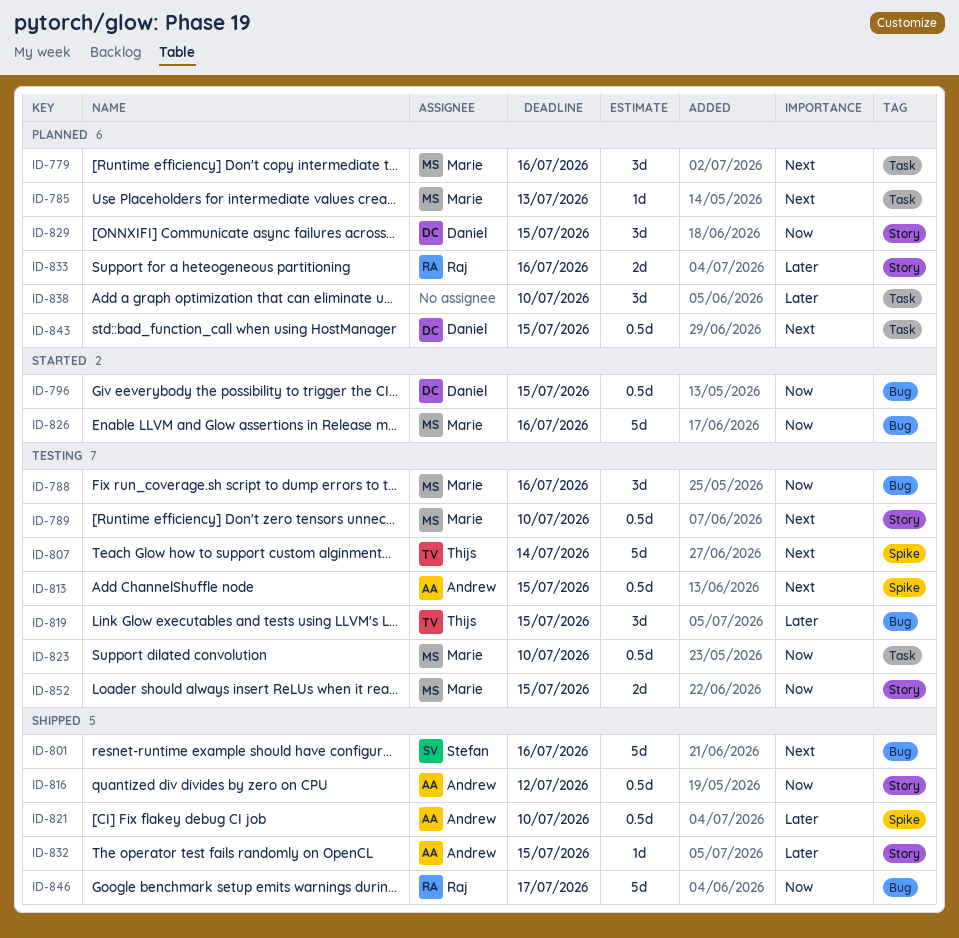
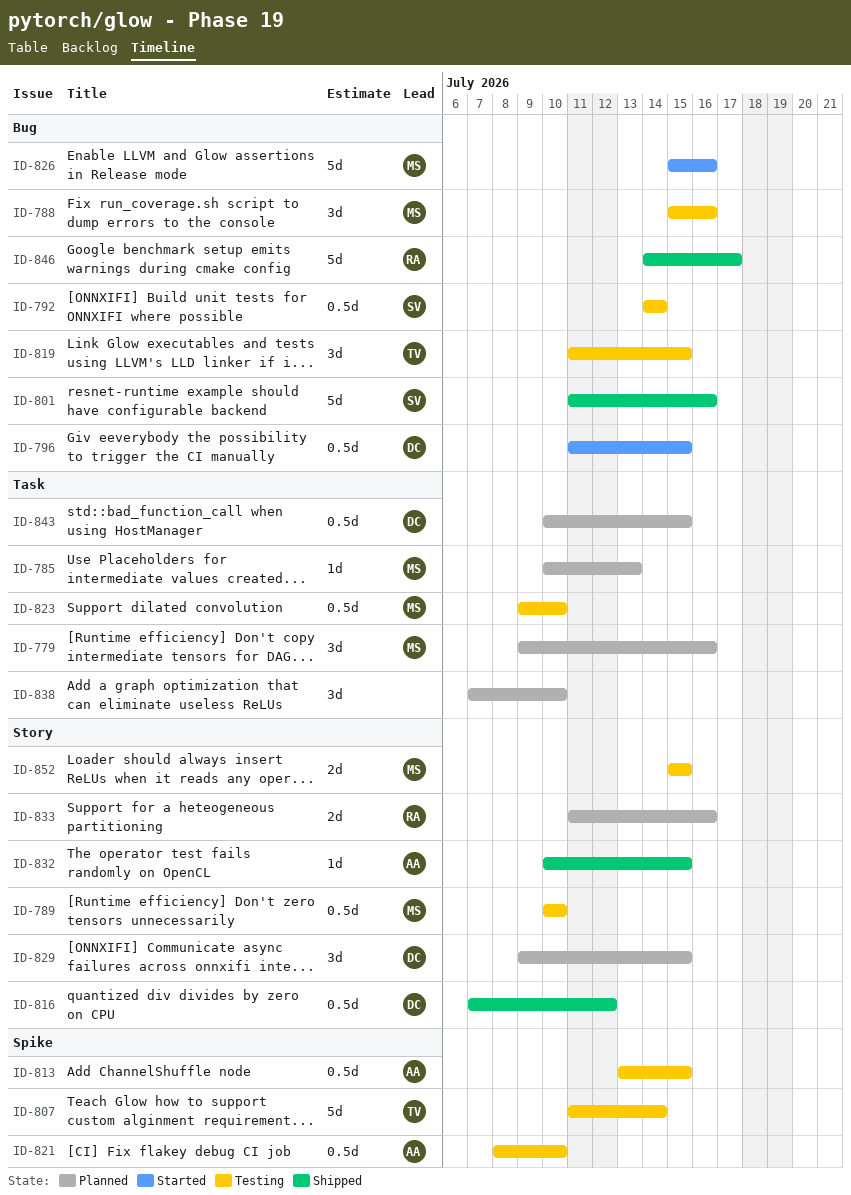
ID-792: none -> present
ID-816, owner: Andrew -> Daniel
ID-821, status: Shipped -> Testing

